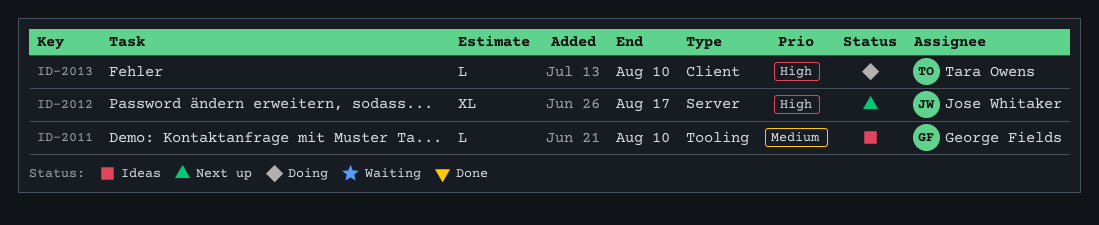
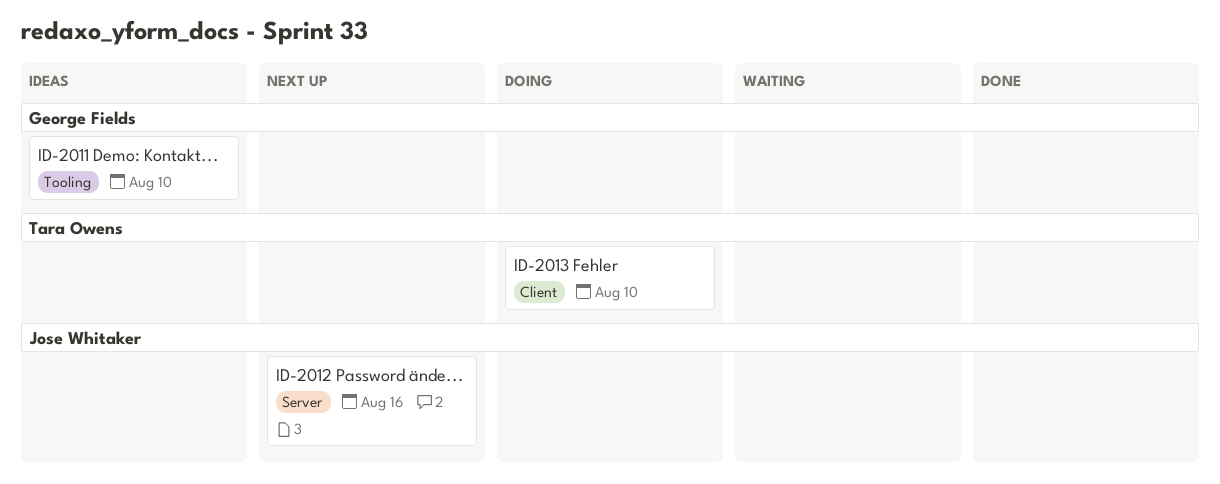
ID-2012, due: Aug 17 -> Aug 16

